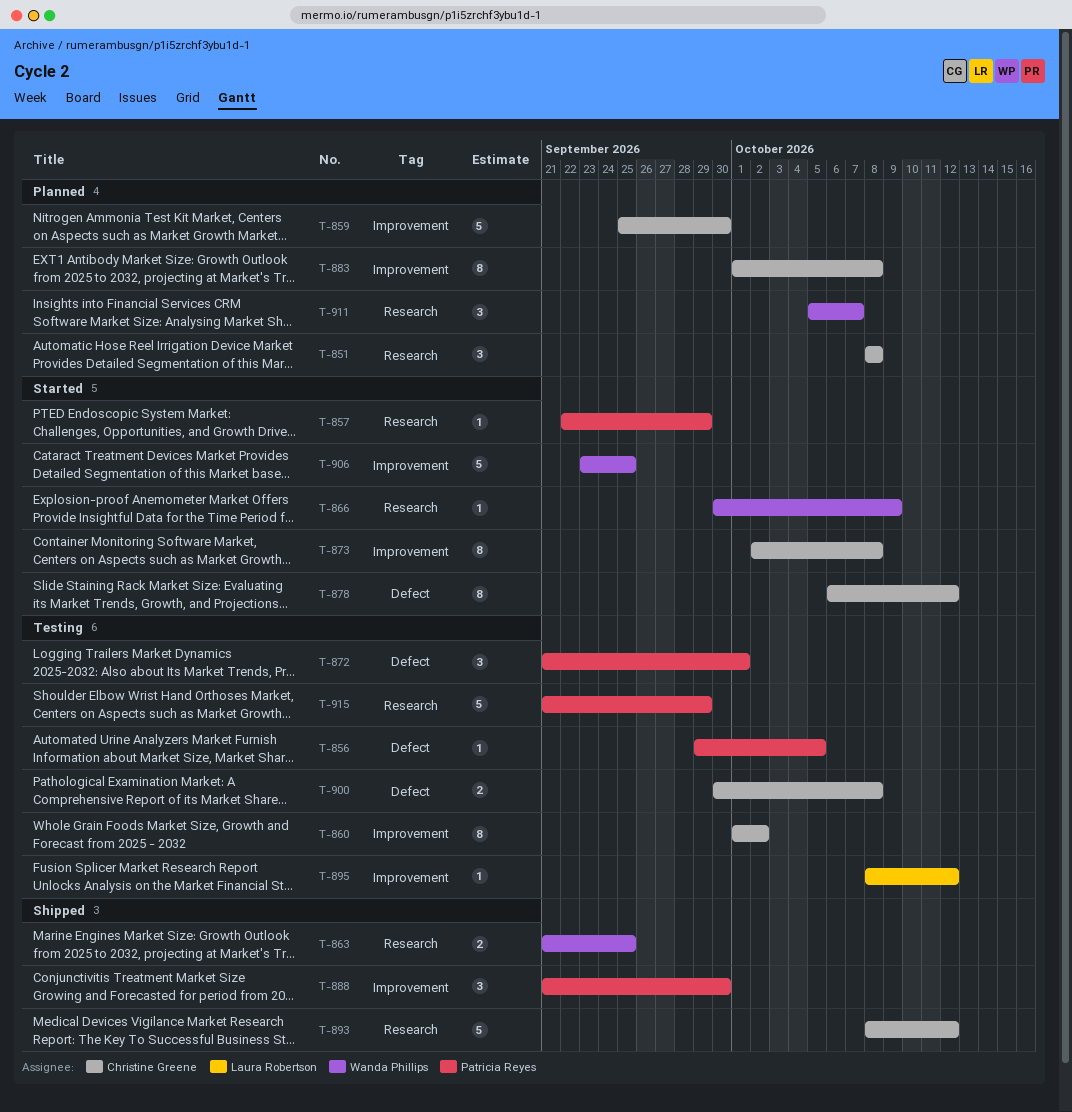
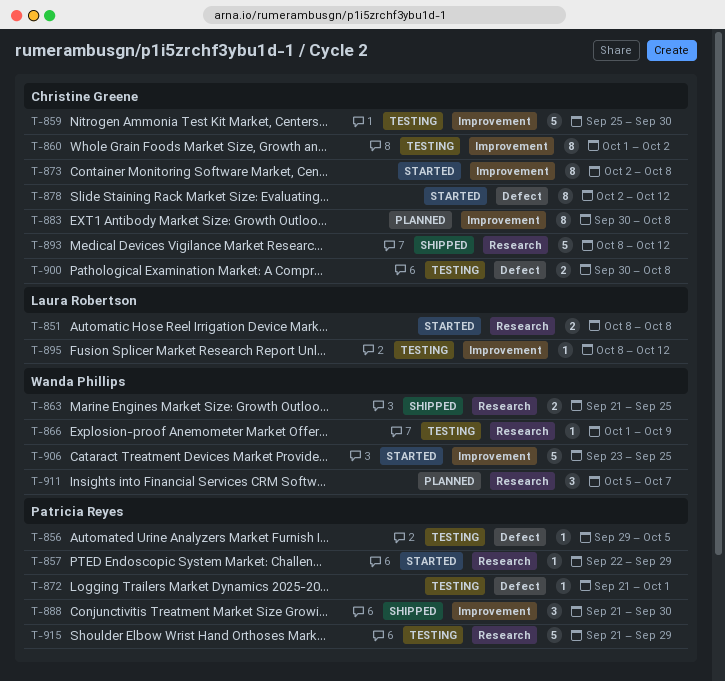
T-851, status: Planned -> Started
T-851, owner: Christine Greene -> Laura Robertson
T-851, estimate: 3 -> 2
T-859, status: Planned -> Testing
T-866, status: Started -> Testing
T-866, start: Sep 30 -> Oct 1
T-872, estimate: 3 -> 1
T-878, start: Oct 6 -> Oct 2
T-883, start: Oct 1 -> Sep 30

